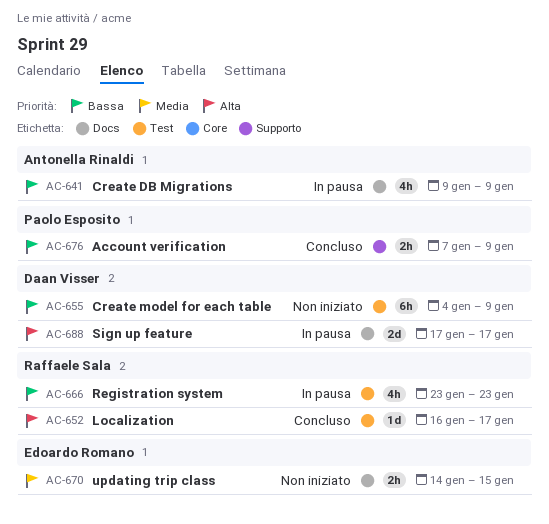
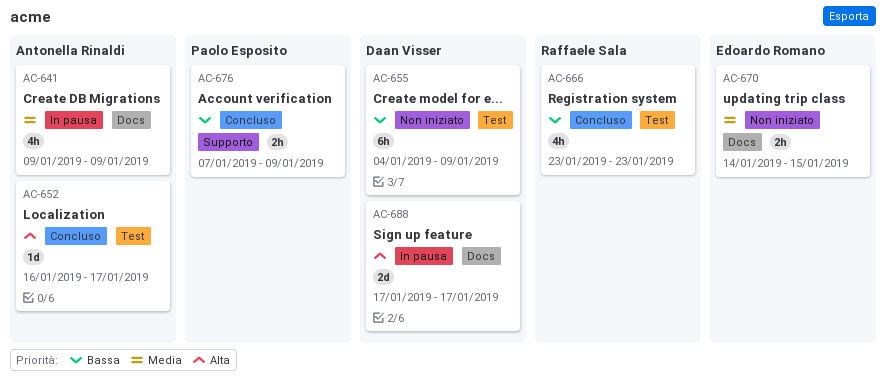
AC-641, priority: Bassa -> Media
AC-652, owner: Raffaele Sala -> Antonella Rinaldi
AC-666, status: In pausa -> Concluso

